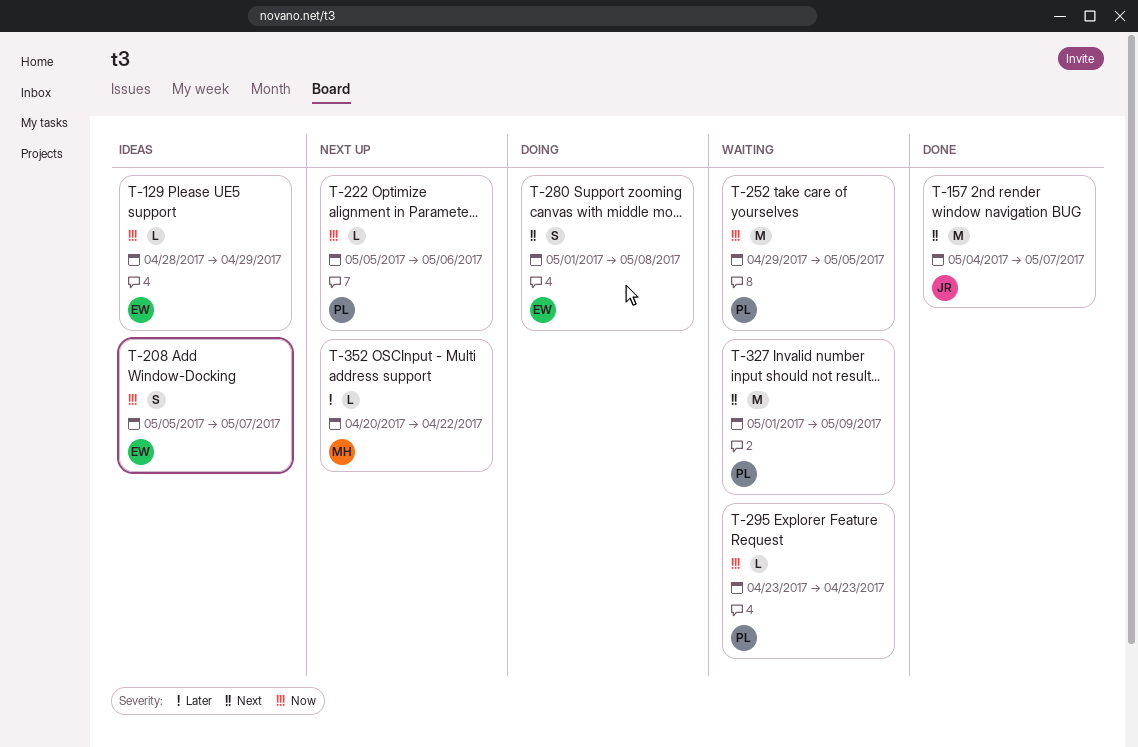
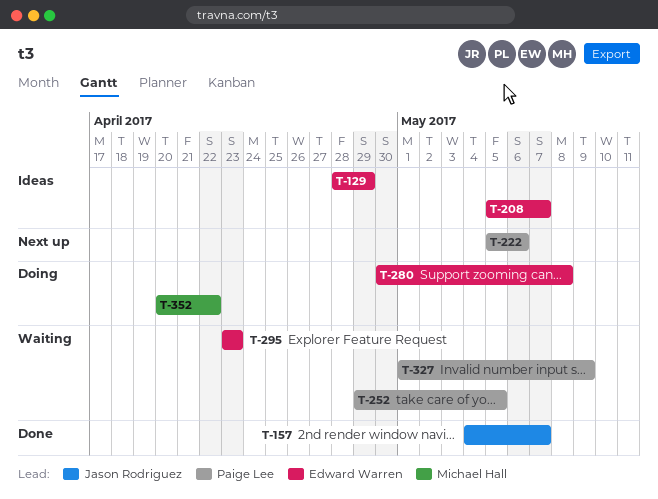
T-280, start: May 1 -> Apr 30
T-295, owner: Paige Lee -> Edward Warren
T-352, status: Next up -> Doing

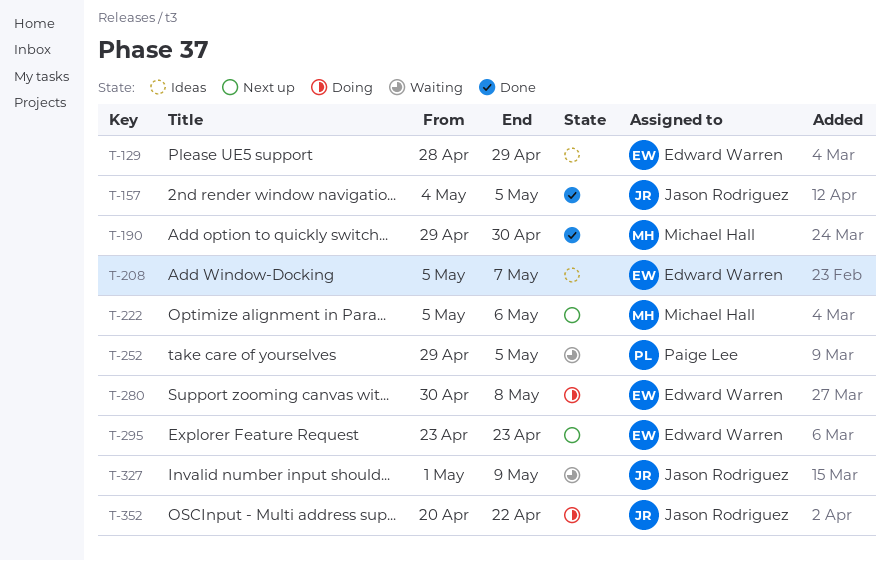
T-157, due: May 7 -> May 5
T-190: none -> present
T-222, owner: Paige Lee -> Michael Hall
T-295, status: Waiting -> Next up
T-327, owner: Paige Lee -> Jason Rodriguez
T-352, owner: Michael Hall -> Jason Rodriguez

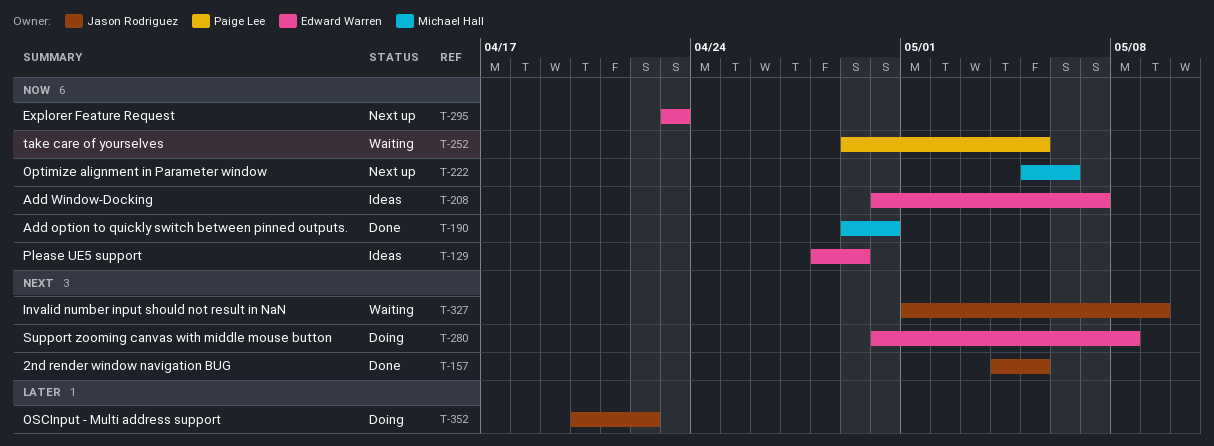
T-208, start: May 5 -> Apr 30

